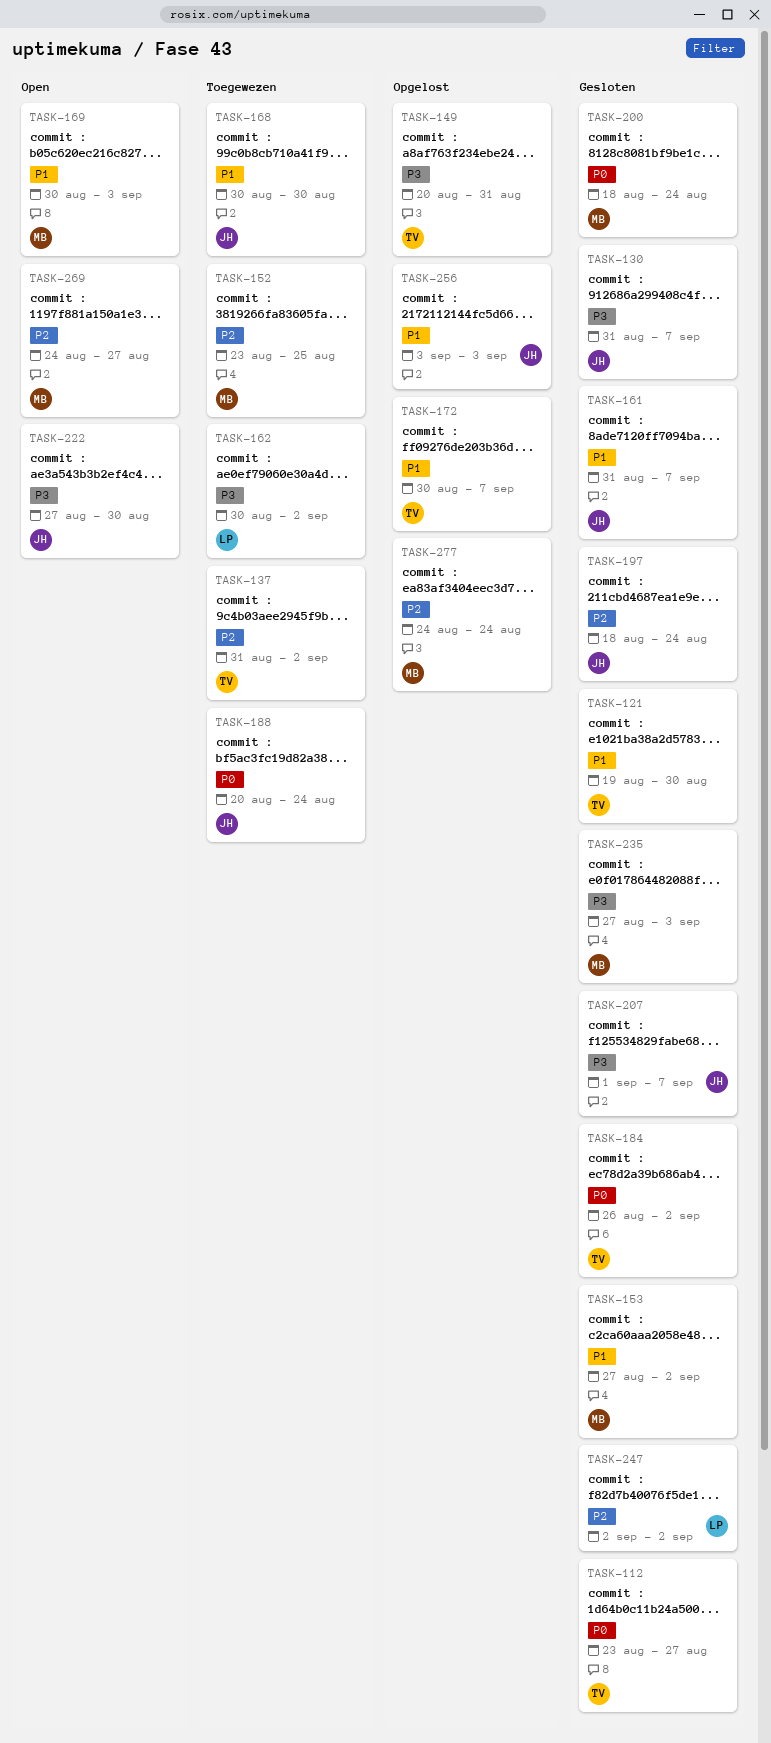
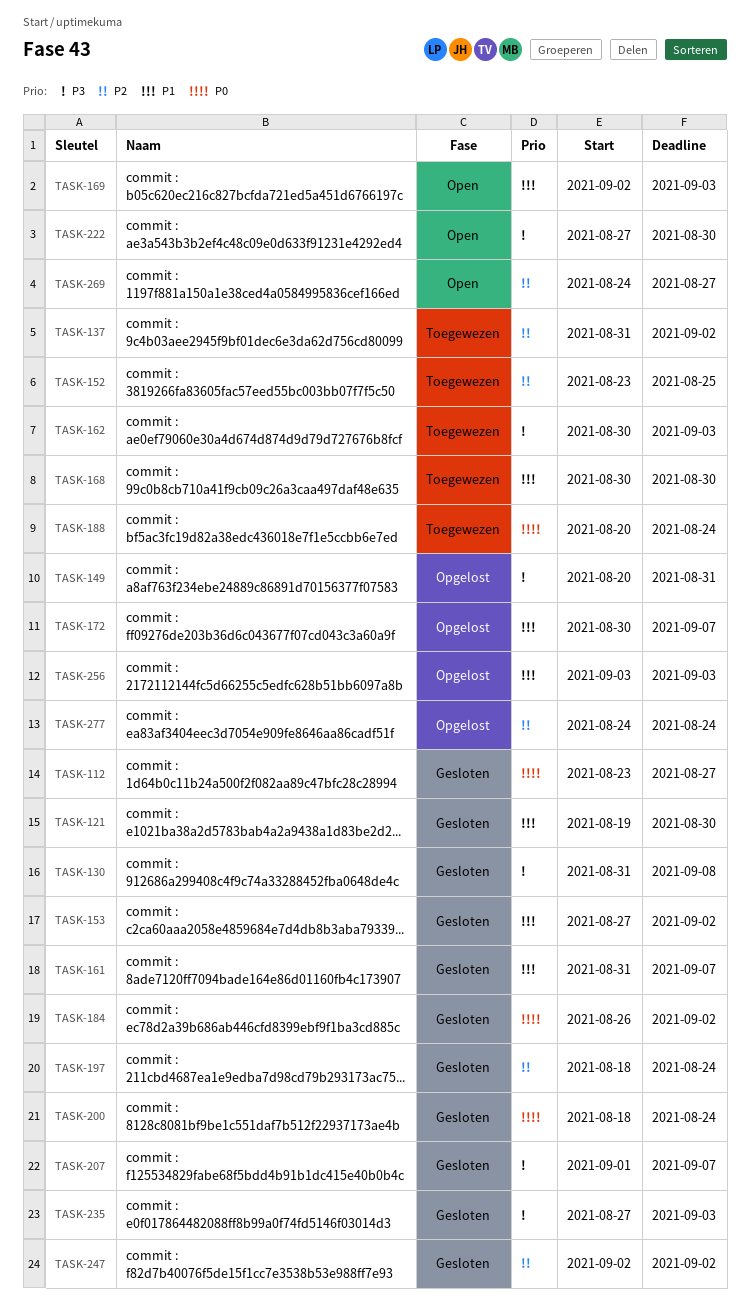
TASK-130, due: Sep 7 -> Sep 8
TASK-162, due: Sep 2 -> Sep 3
TASK-169, start: Aug 30 -> Sep 2

